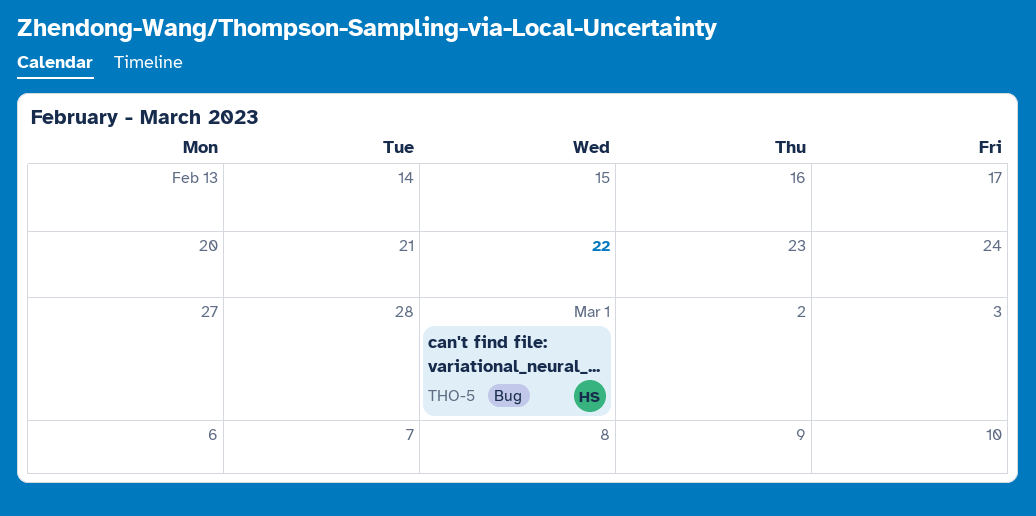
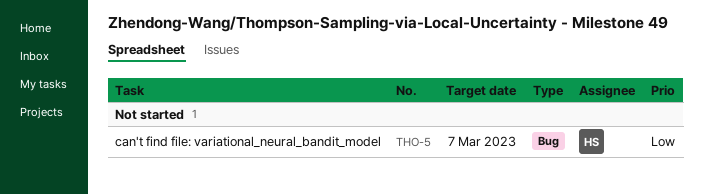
THO-5, due: Mar 1 -> Mar 7

